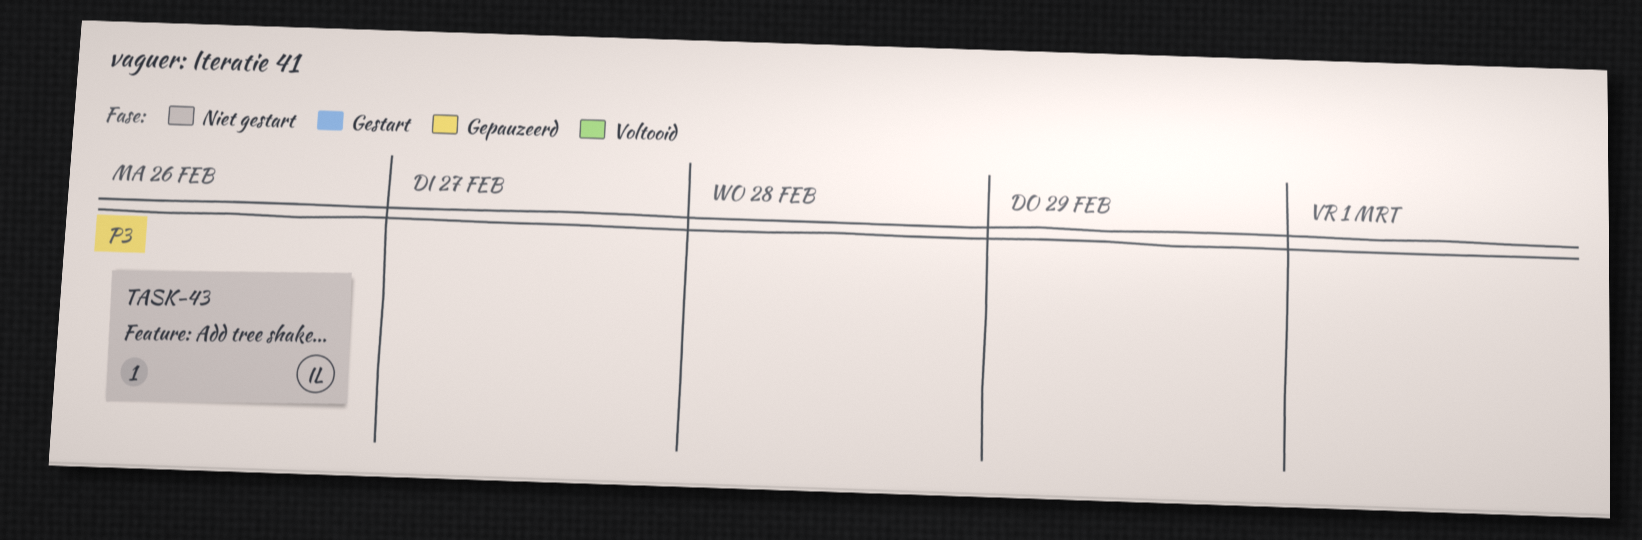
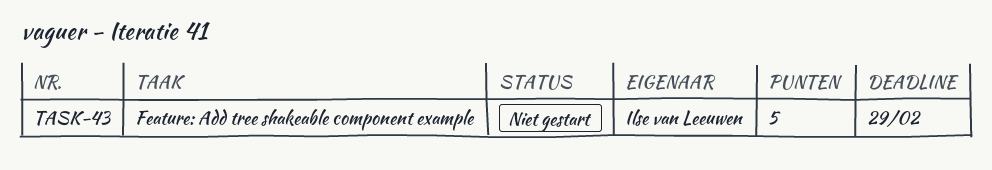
TASK-43, estimate: 1 -> 5
TASK-43, due: Feb 26 -> Feb 29

